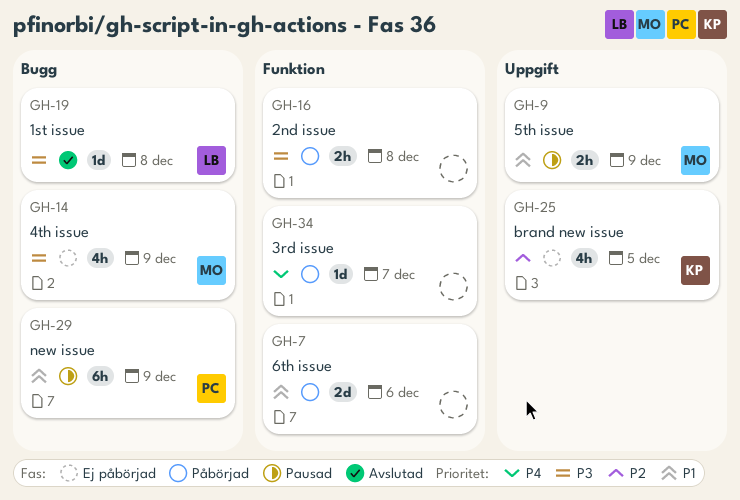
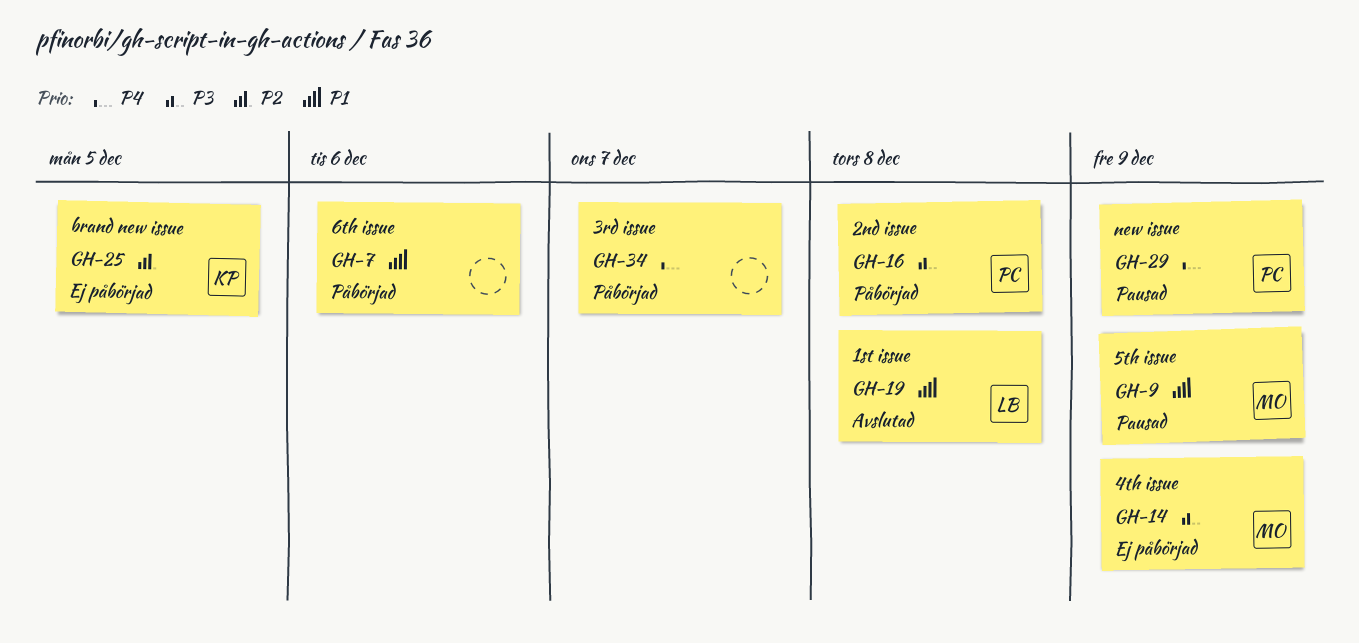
GH-16, owner: none -> PC
GH-19, priority: P3 -> P1
GH-29, priority: P1 -> P4

